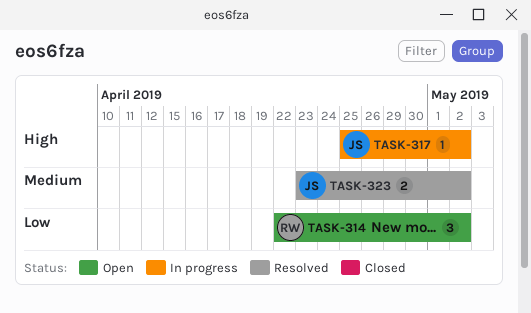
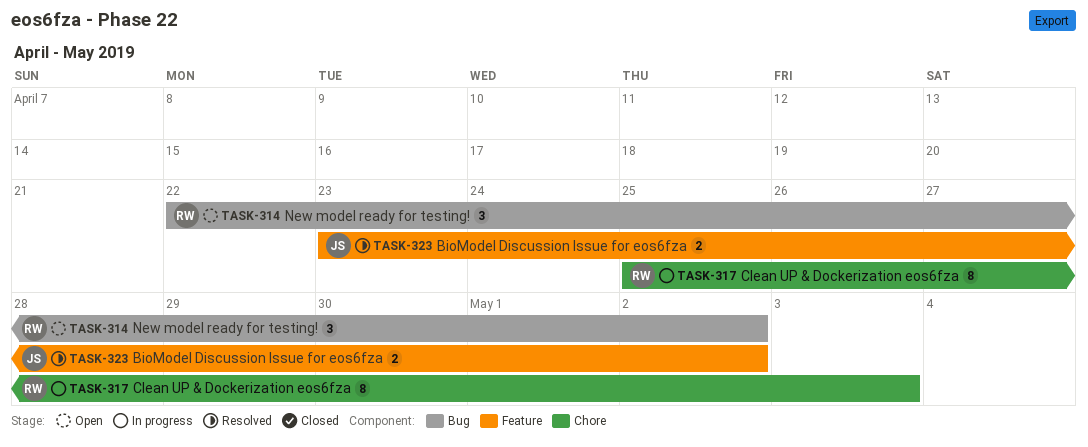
TASK-317, owner: JS -> RW
TASK-317, estimate: 1 -> 8
TASK-317, due: May 2 -> May 3

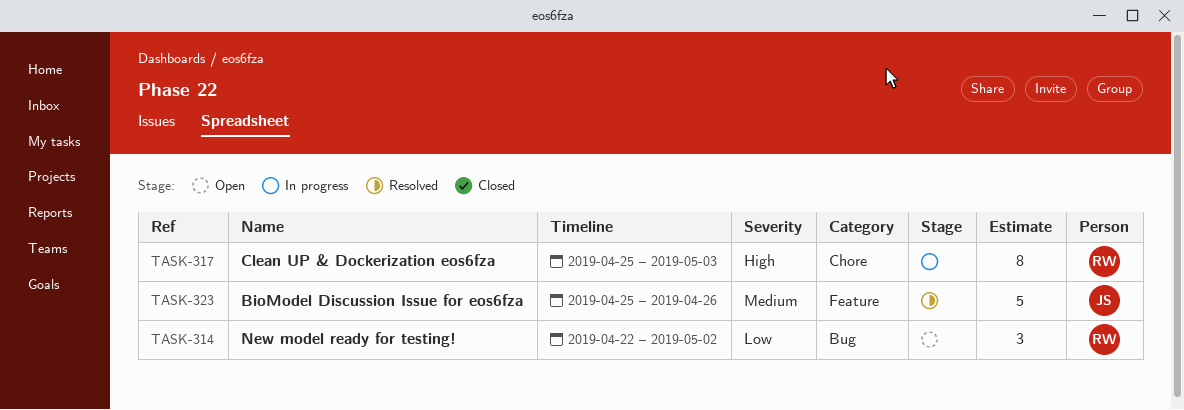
TASK-323, estimate: 2 -> 5
TASK-323, start: Apr 23 -> Apr 25
TASK-323, due: May 2 -> Apr 26

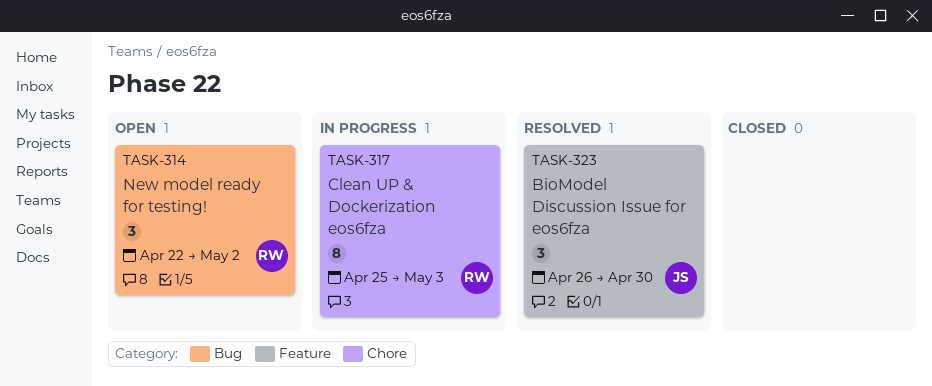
TASK-323, estimate: 5 -> 3
TASK-323, start: Apr 25 -> Apr 26
TASK-323, due: Apr 26 -> Apr 30

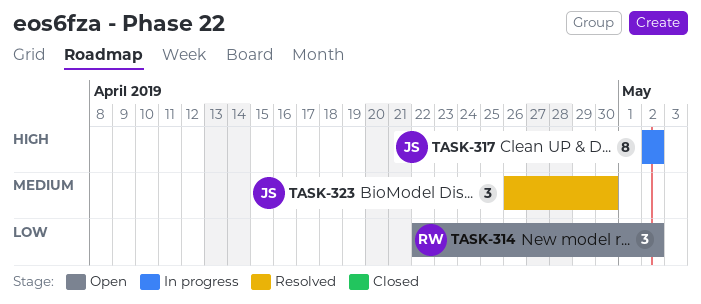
TASK-317, owner: RW -> JS
TASK-317, start: Apr 25 -> May 2
TASK-317, due: May 3 -> May 2

